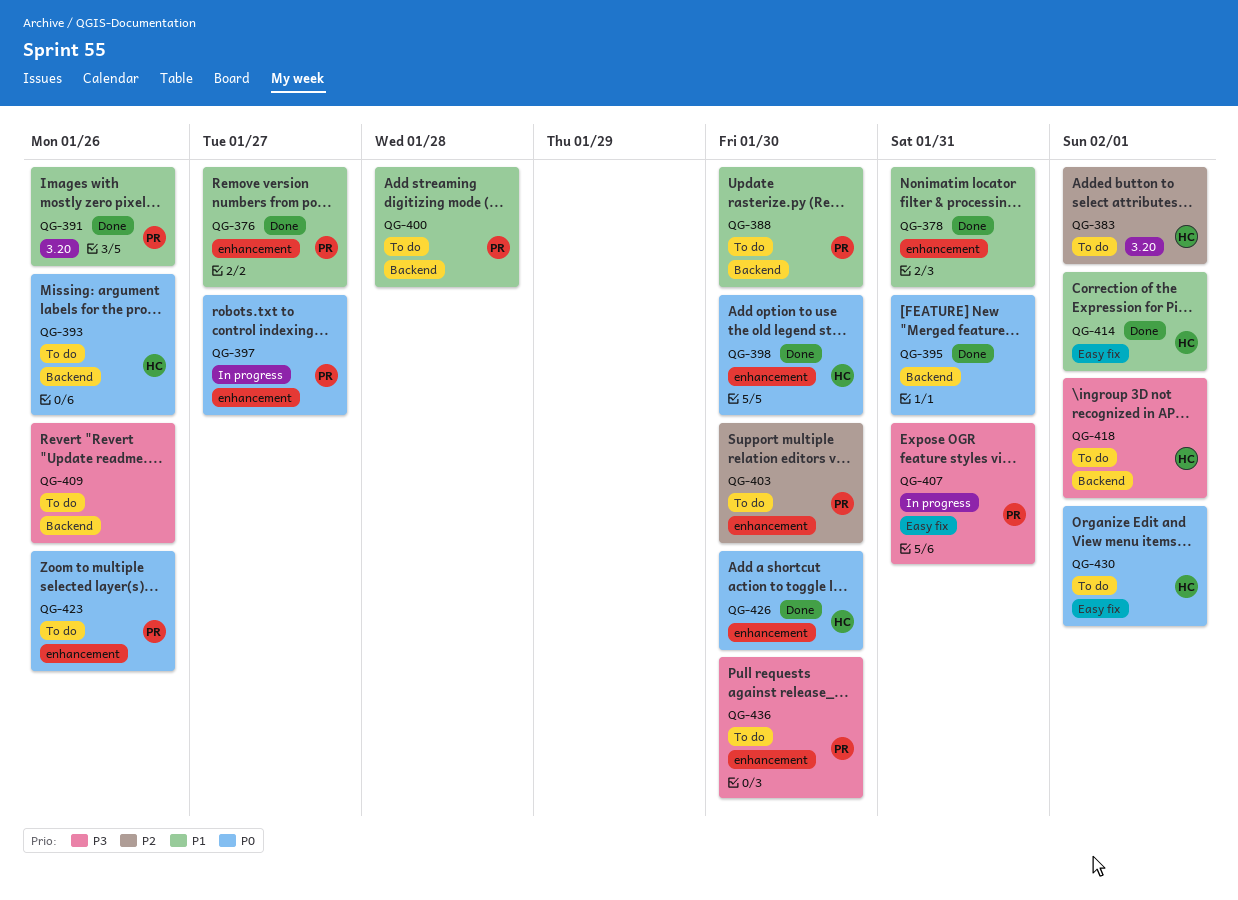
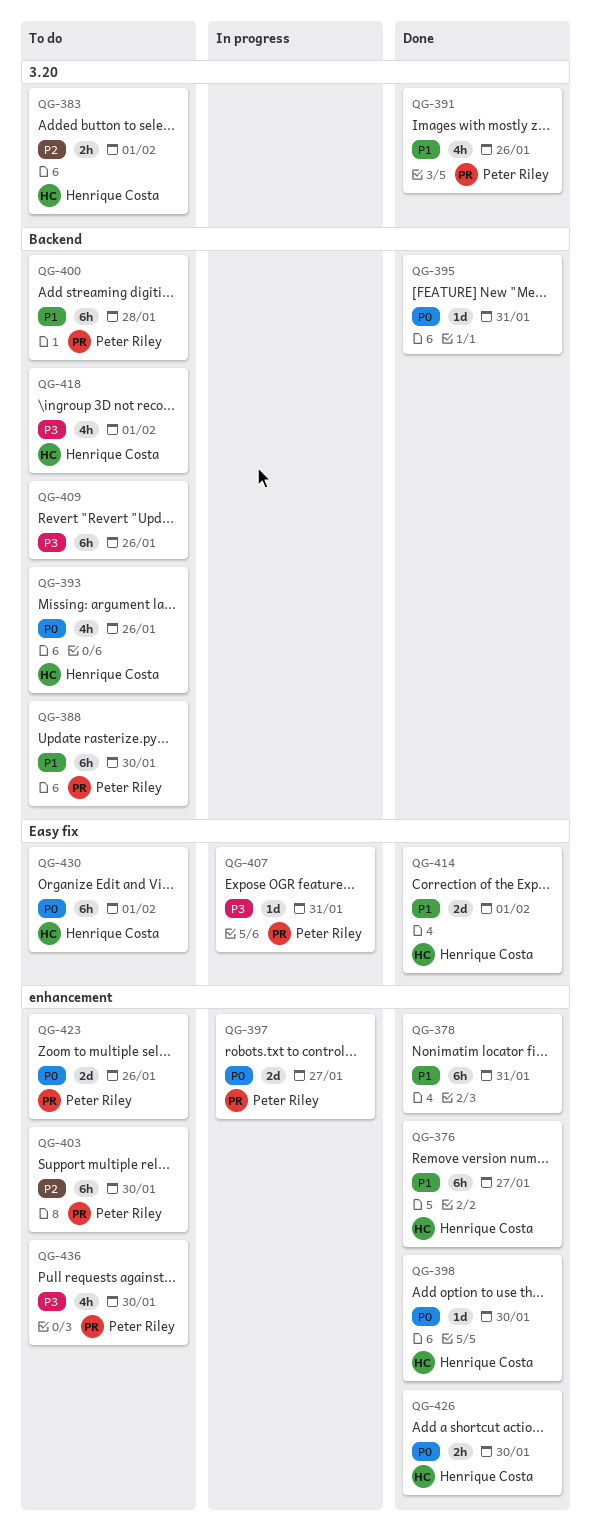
QG-376, owner: Peter Riley -> Henrique Costa

